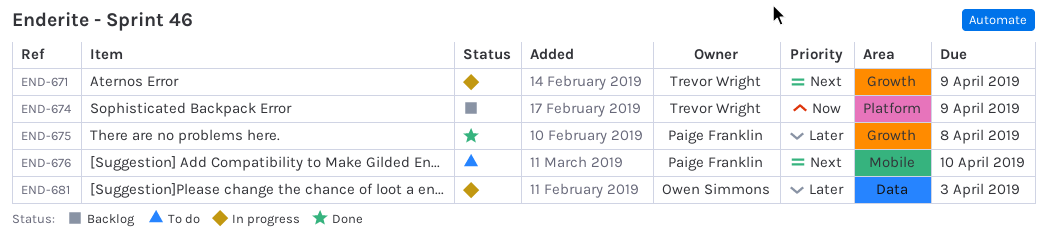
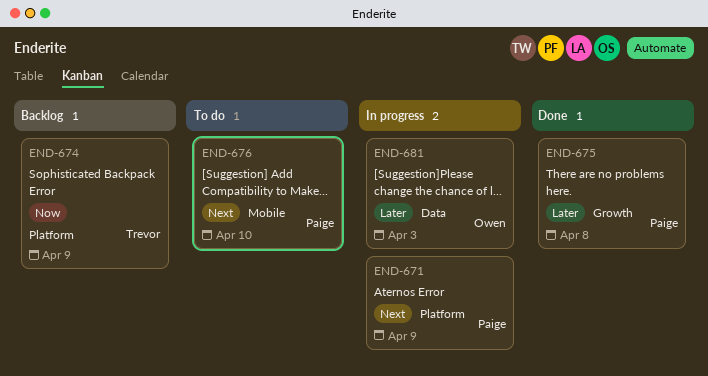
END-671, owner: Trevor Wright -> Paige Franklin
END-671, label: Growth -> Platform

